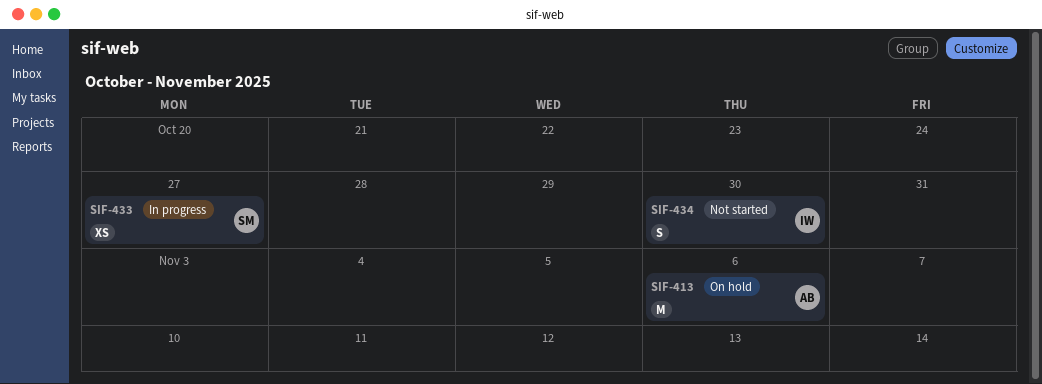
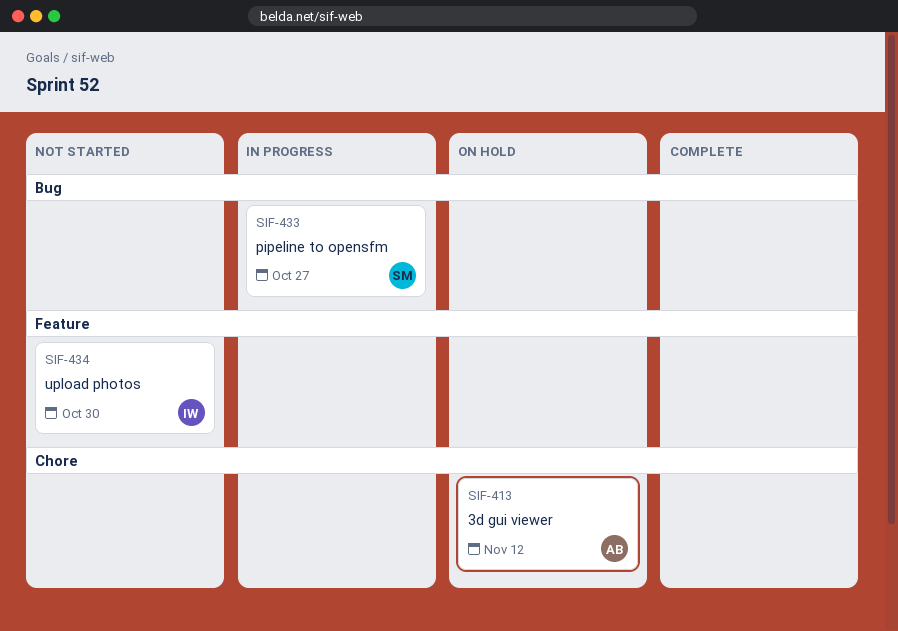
SIF-413, due: Nov 6 -> Nov 12

